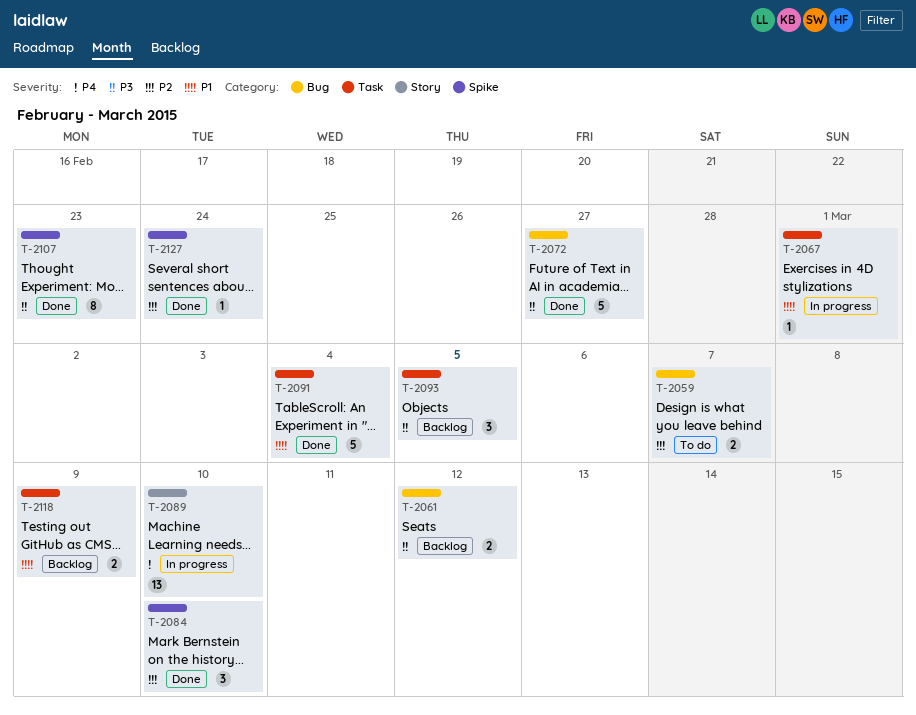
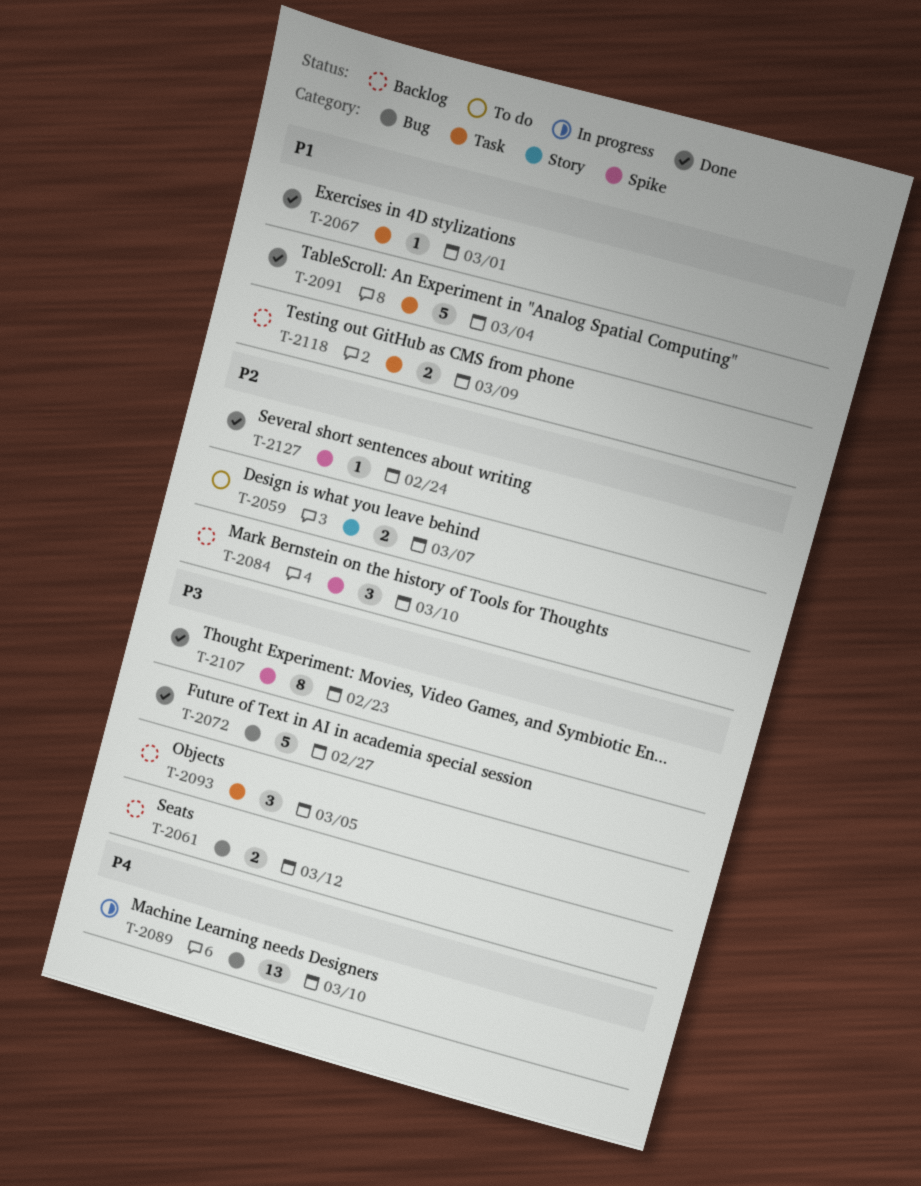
T-2059, label: Bug -> Story
T-2067, status: In progress -> Done
T-2084, status: Done -> Backlog
T-2089, label: Story -> Bug

